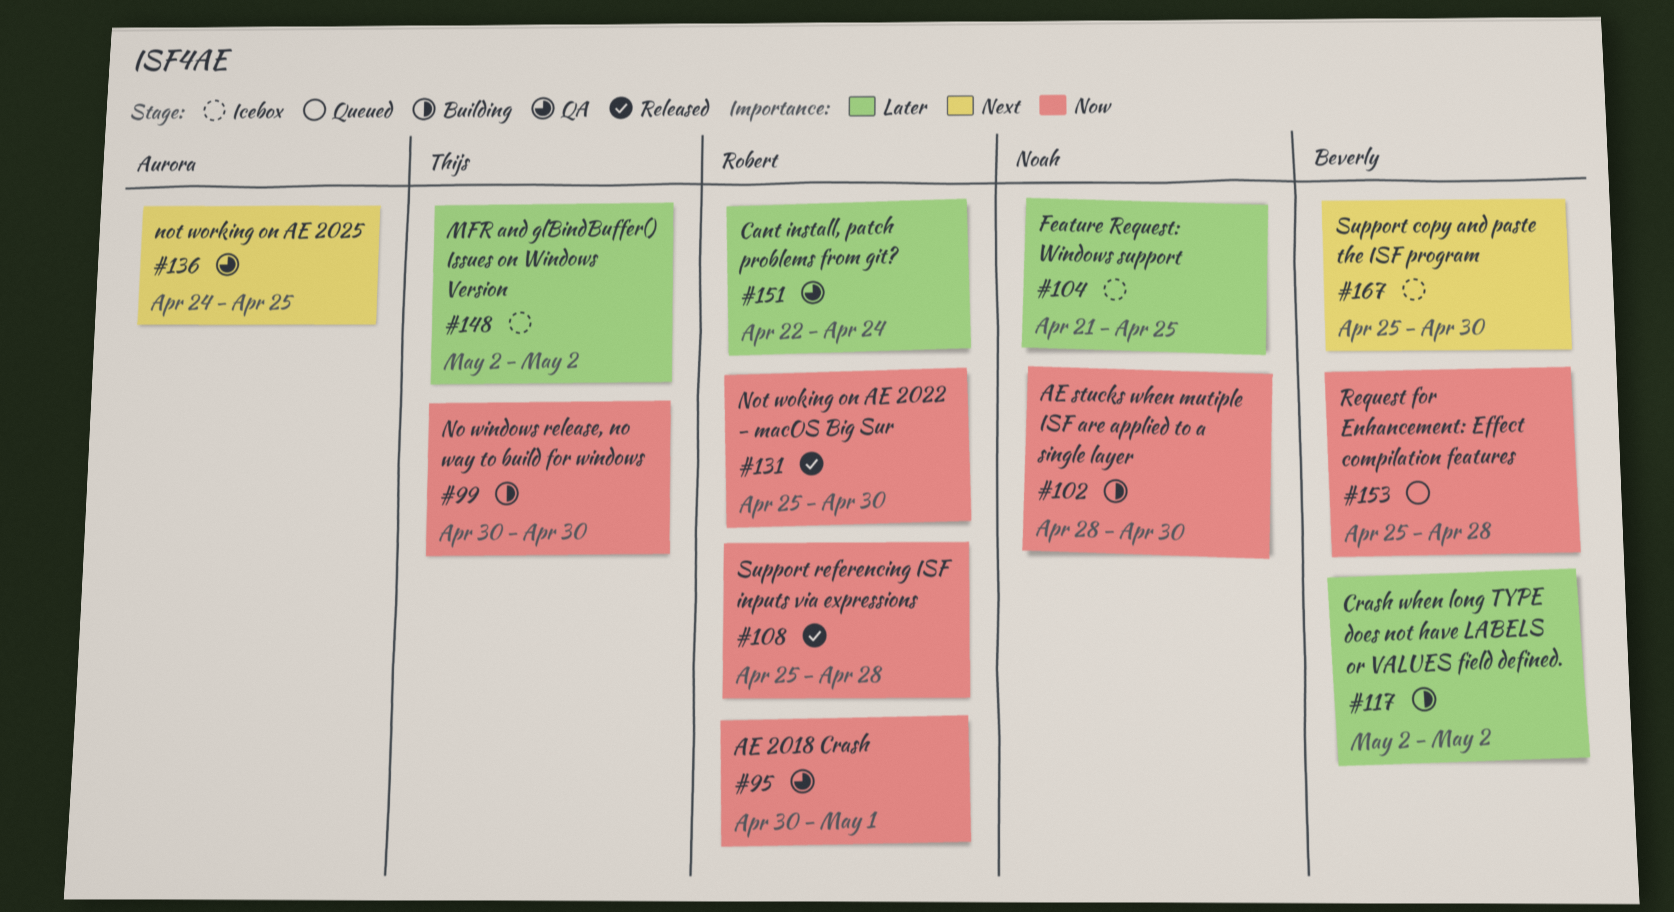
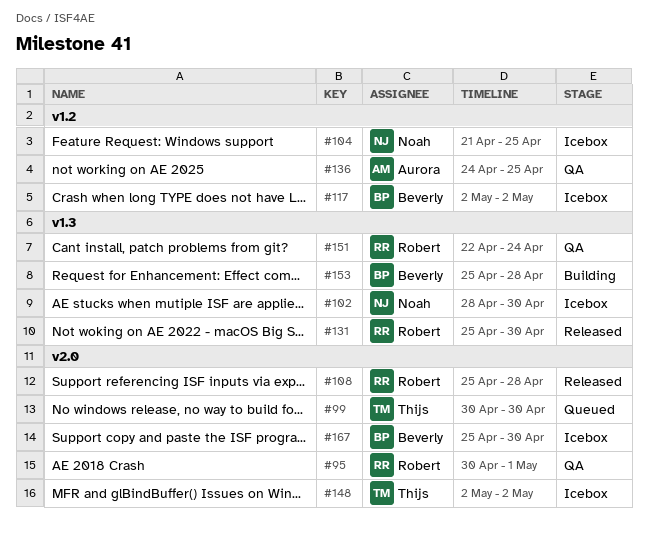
#99, status: Building -> Queued
#102, status: Building -> Icebox
#117, status: Building -> Icebox
#153, status: Queued -> Building

